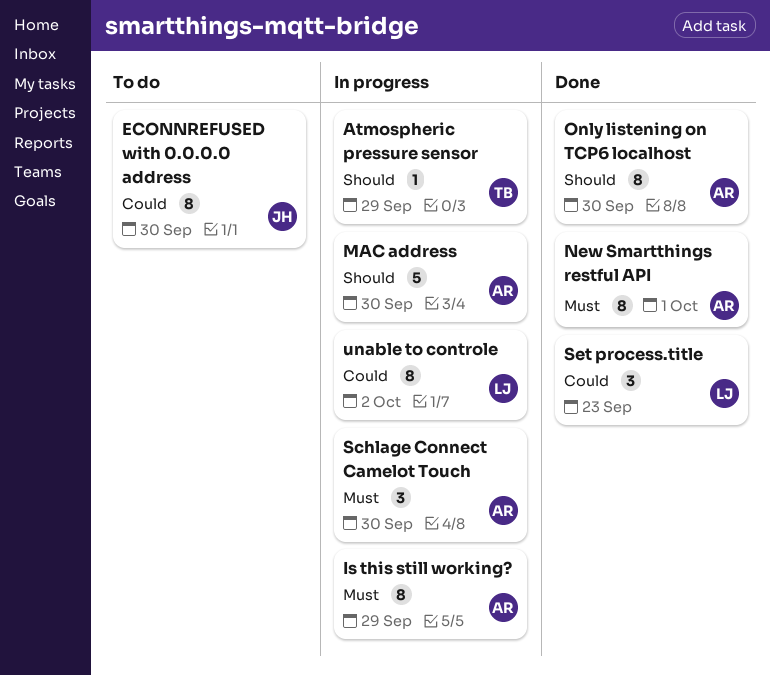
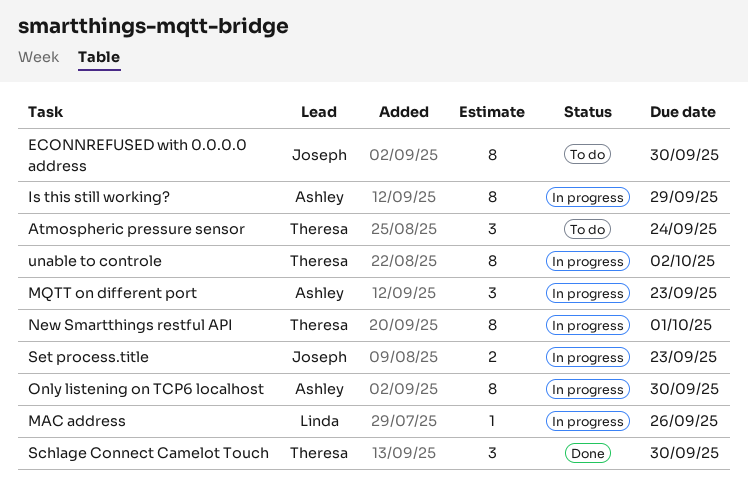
Atmospheric pressure sensor, status: In progress -> To do
Atmospheric pressure sensor, estimate: 1 -> 3
Atmospheric pressure sensor, due: Sep 29 -> Sep 24
MAC address, owner: Ashley -> Linda
MAC address, estimate: 5 -> 1
MAC address, due: Sep 30 -> Sep 26
MQTT on different port: none -> present
New Smartthings restful API, status: Done -> In progress
New Smartthings restful API, owner: Ashley -> Theresa
Only listening on TCP6 localhost, status: Done -> In progress
Schlage Connect Camelot Touch, status: In progress -> Done
Schlage Connect Camelot Touch, owner: Ashley -> Theresa
Set process.title, status: Done -> In progress
Set process.title, owner: Linda -> Joseph
Set process.title, estimate: 3 -> 2
unable to controle, owner: Linda -> Theresa

